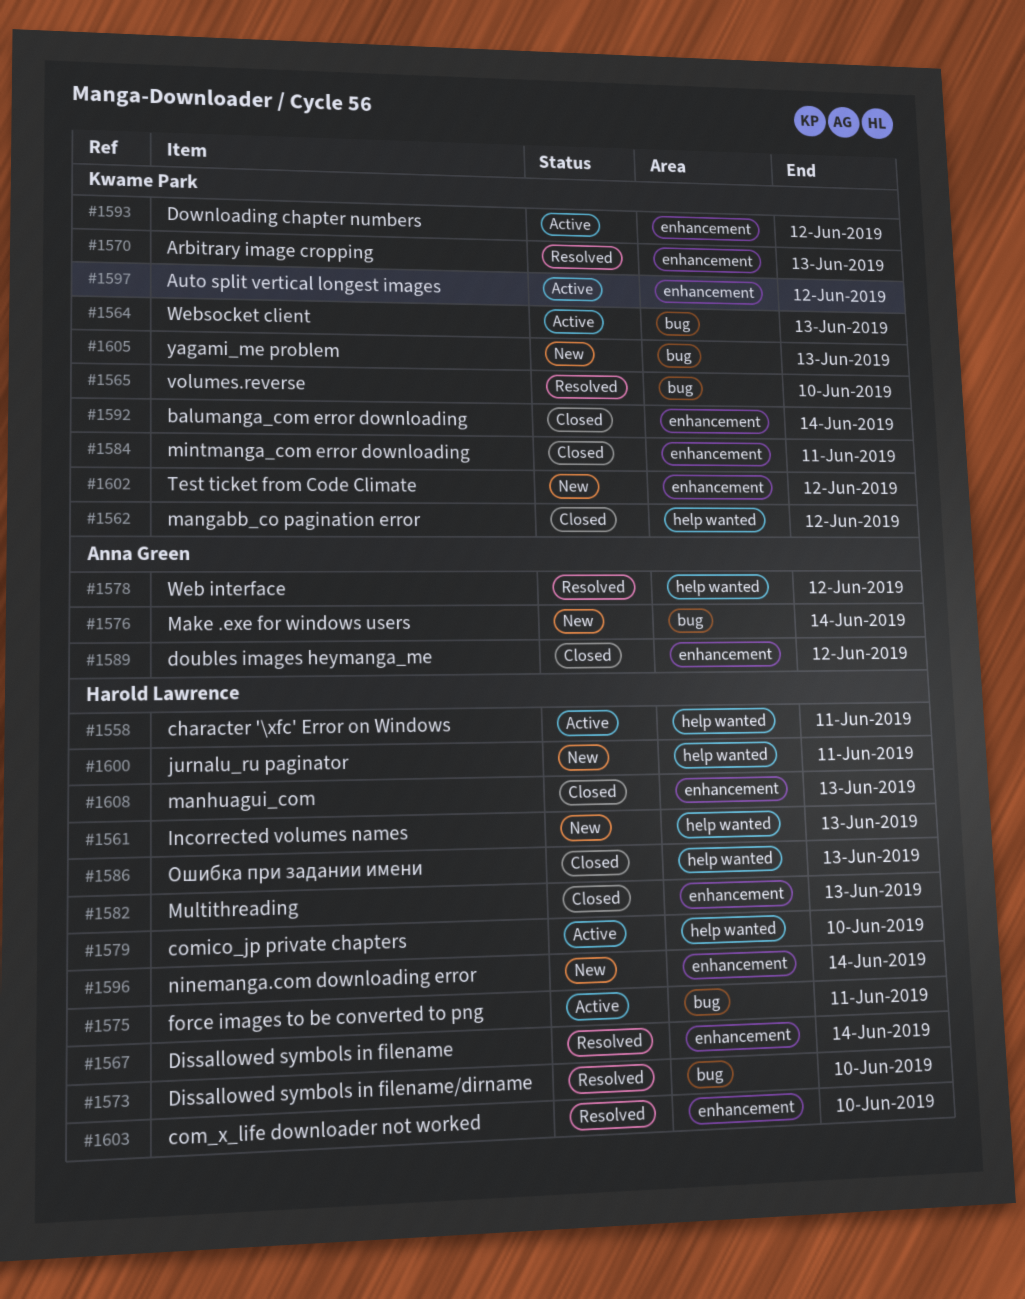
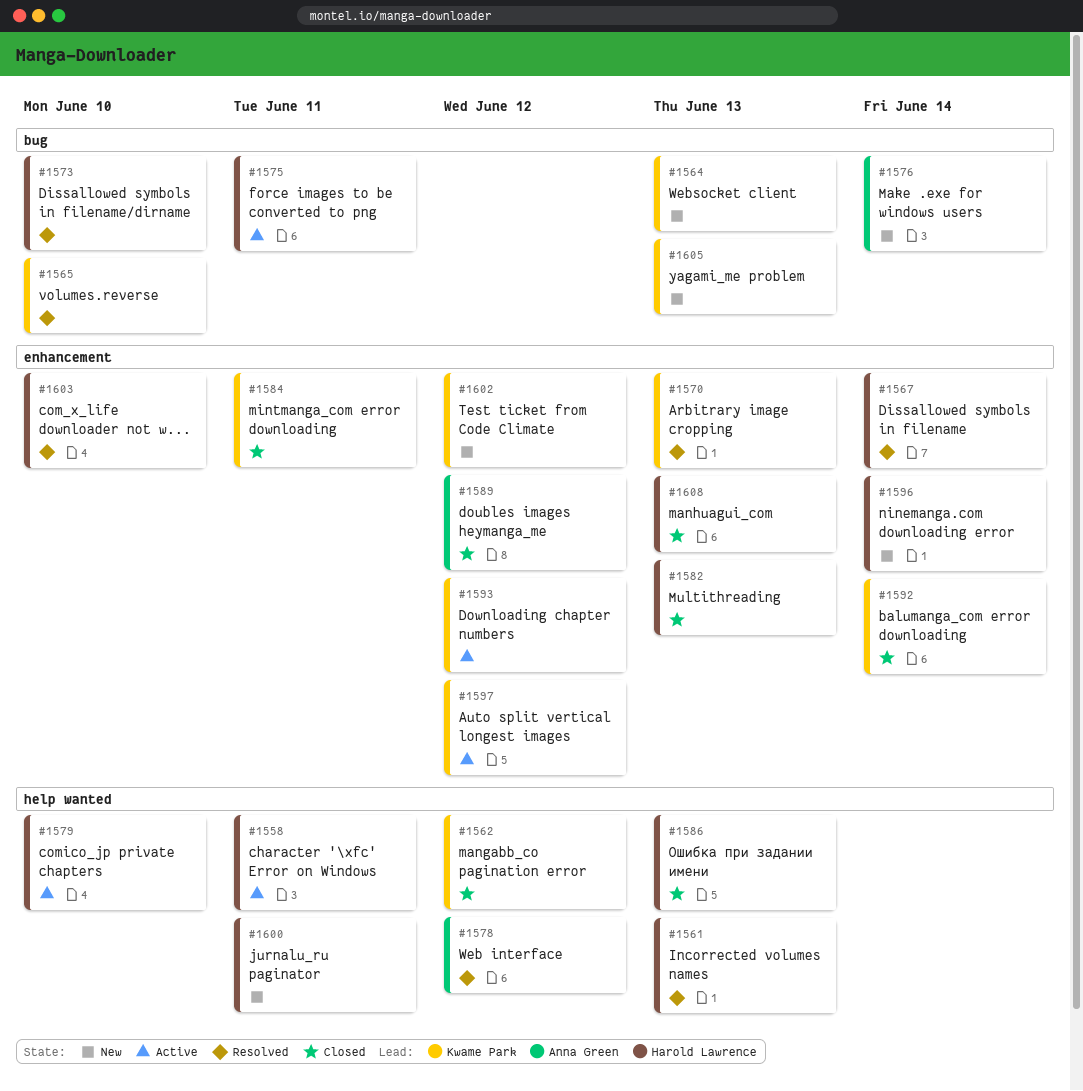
#1561, status: New -> Resolved
#1564, status: Active -> New

